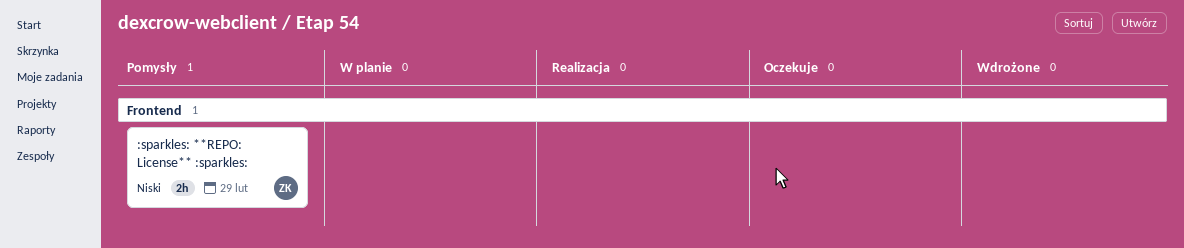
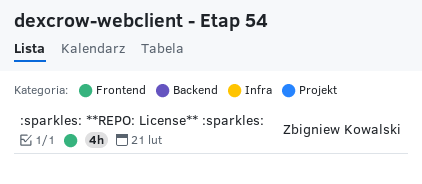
:sparkles: **REPO: License** :sparkles:, estimate: 2h -> 4h
:sparkles: **REPO: License** :sparkles:, due: Feb 29 -> Feb 21

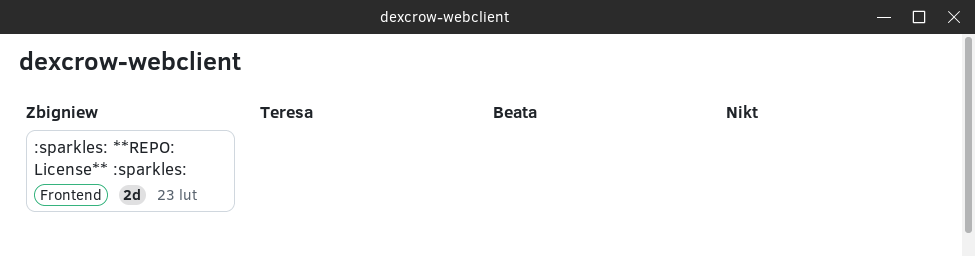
:sparkles: **REPO: License** :sparkles:, estimate: 4h -> 2d
:sparkles: **REPO: License** :sparkles:, due: Feb 21 -> Feb 23

